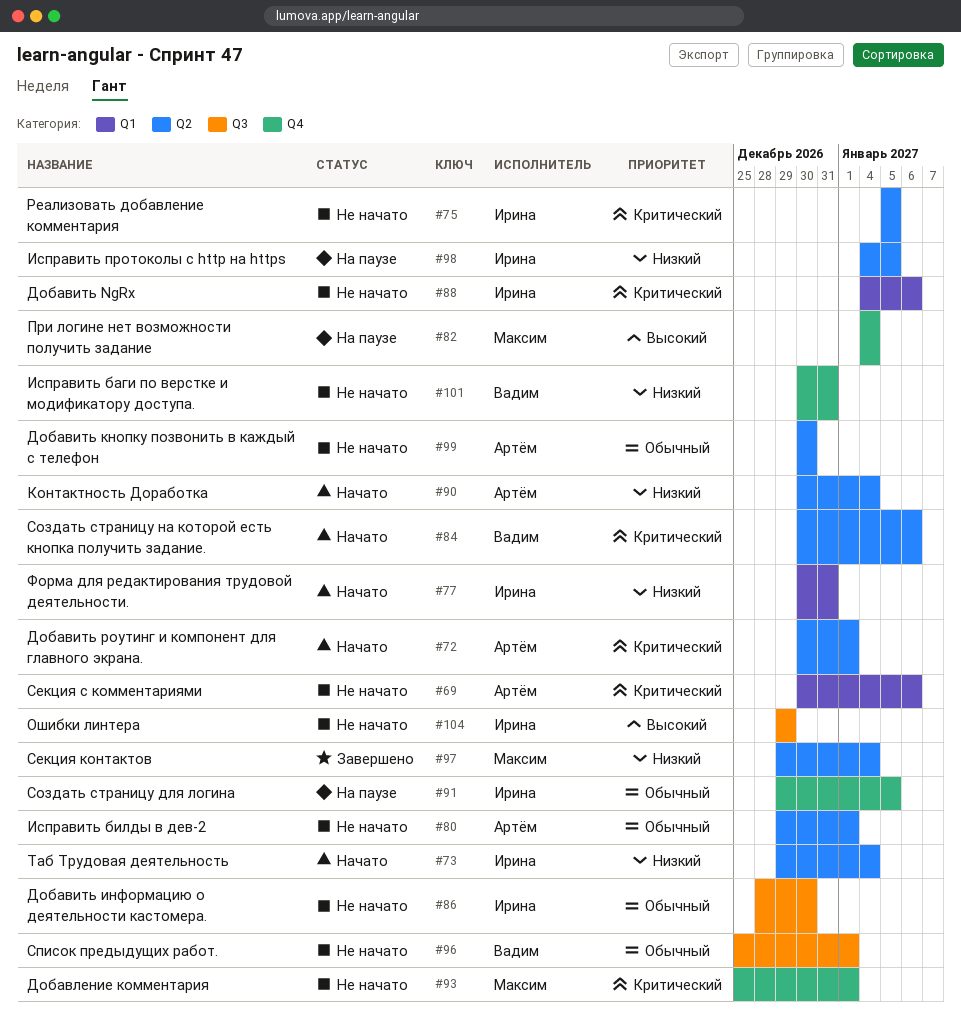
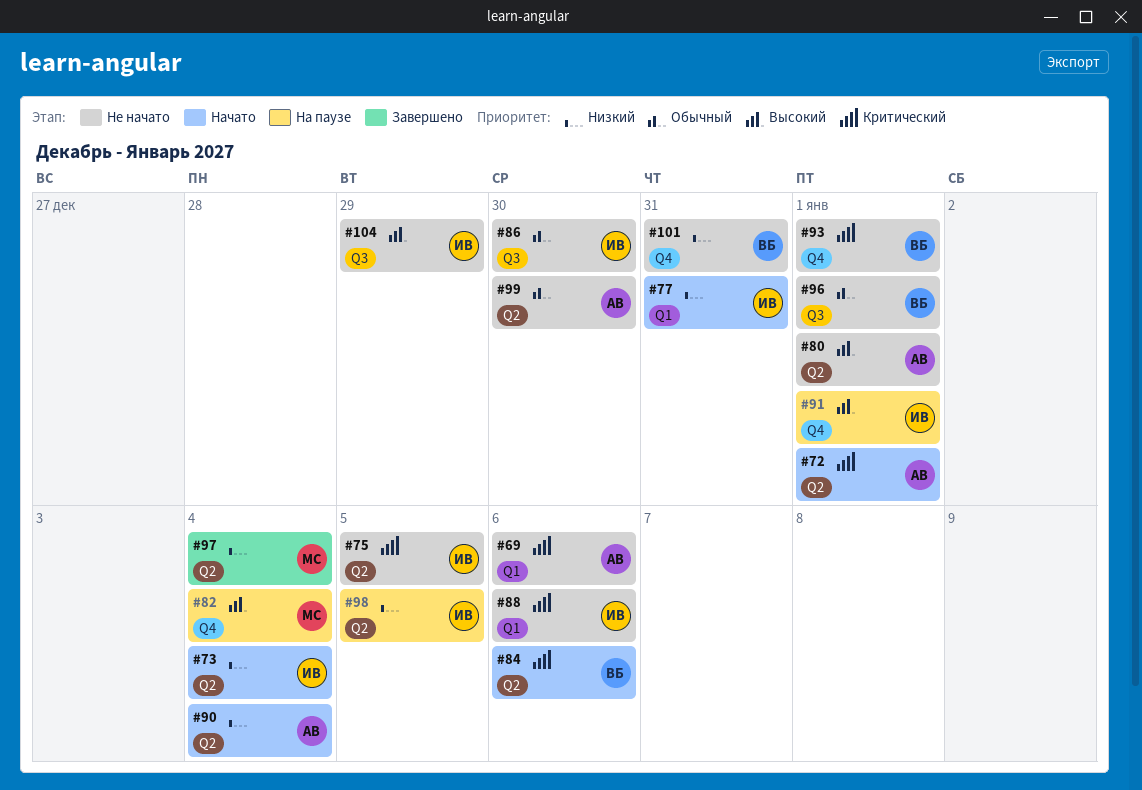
#80, priority: Обычный -> Высокий
#91, priority: Обычный -> Высокий
#91, due: Jan 5 -> Jan 1
#93, owner: Максим -> Вадим

